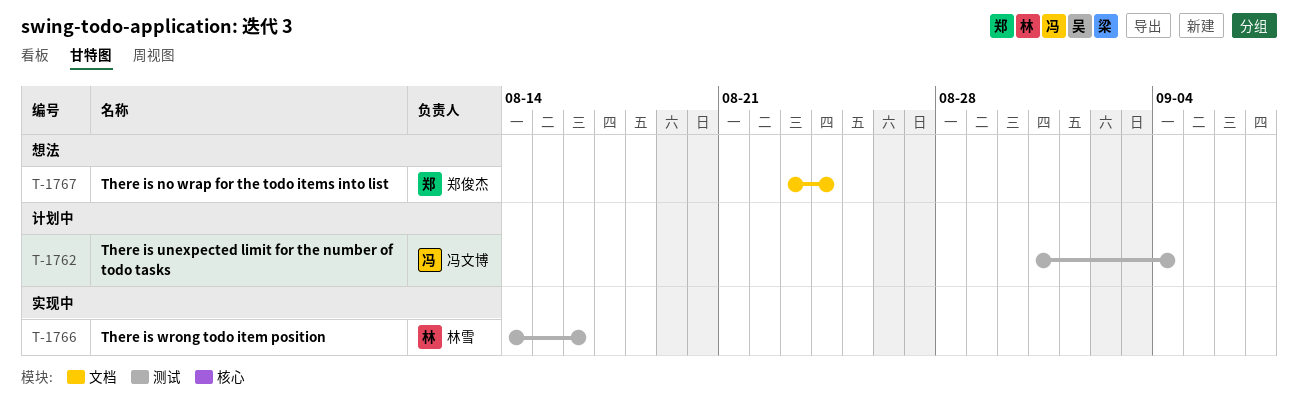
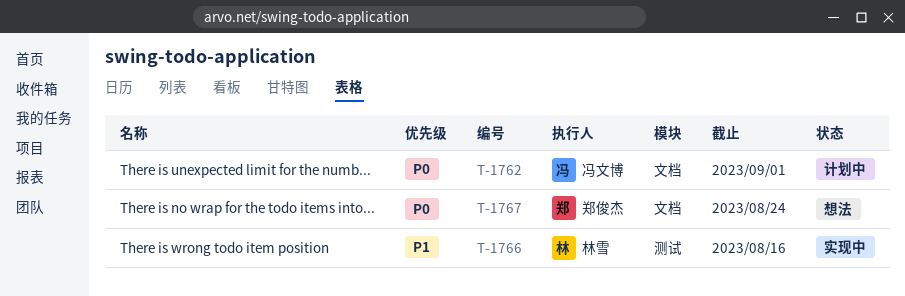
T-1762, label: 测试 -> 文档
T-1762, due: Sep 4 -> Sep 1

